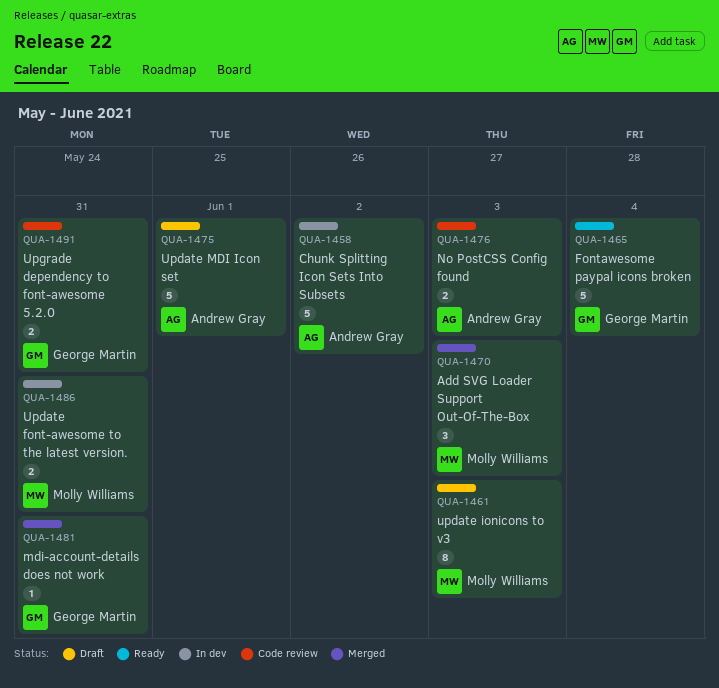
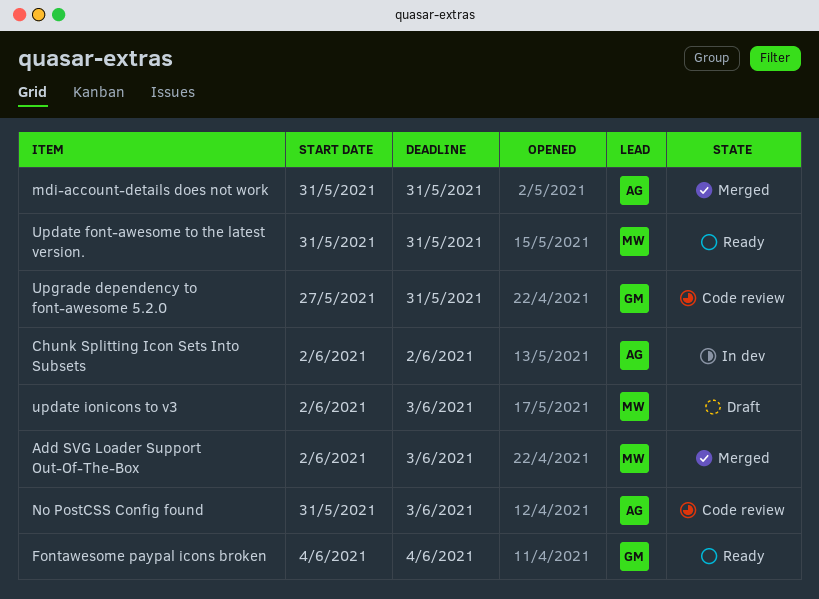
mdi-account-details does not work, owner: George Martin -> Andrew Gray
Update font-awesome to the latest version., status: In dev -> Ready
Update MDI Icon set: present -> none

